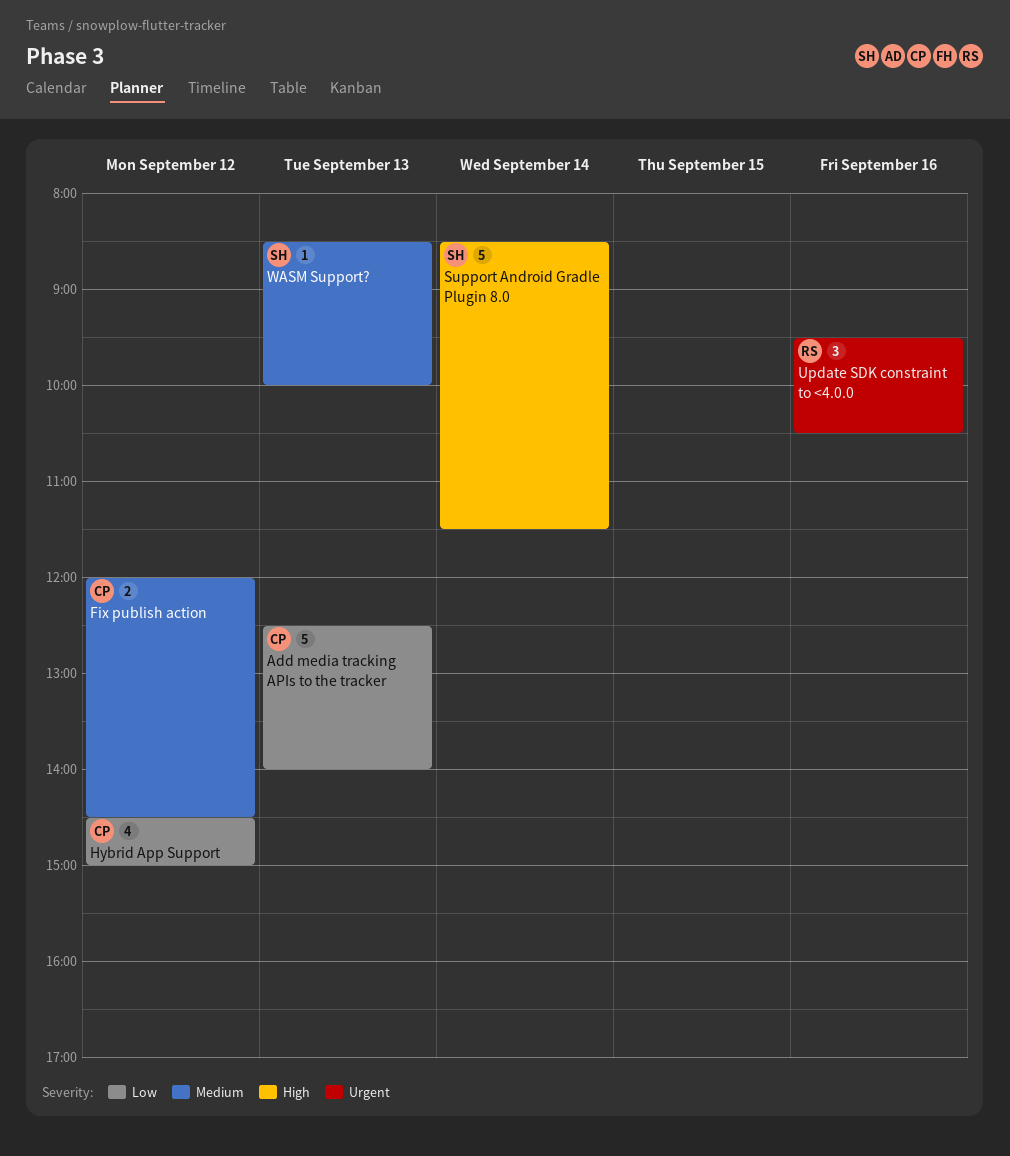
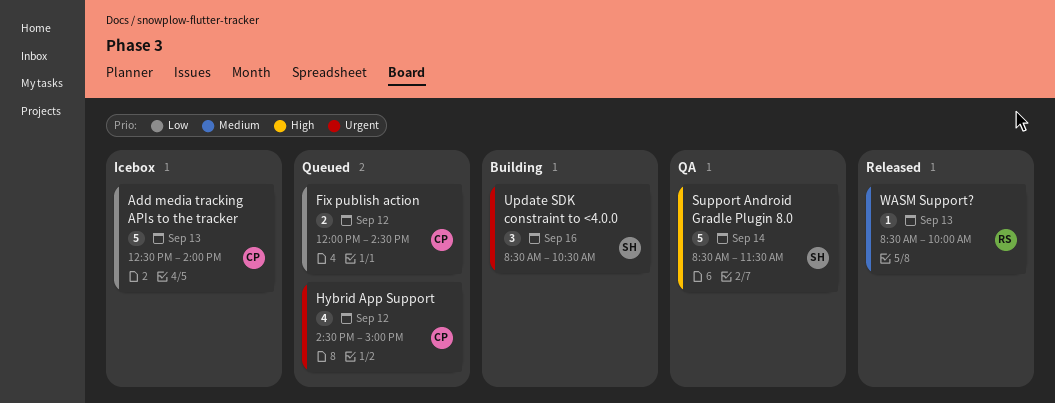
Fix publish action, priority: Medium -> Low
Hybrid App Support, priority: Low -> Urgent
Update SDK constraint to <4.0.0, owner: RS -> SH
Update SDK constraint to <4.0.0, begins: 09:30 -> 08:30
WASM Support?, owner: SH -> RS

